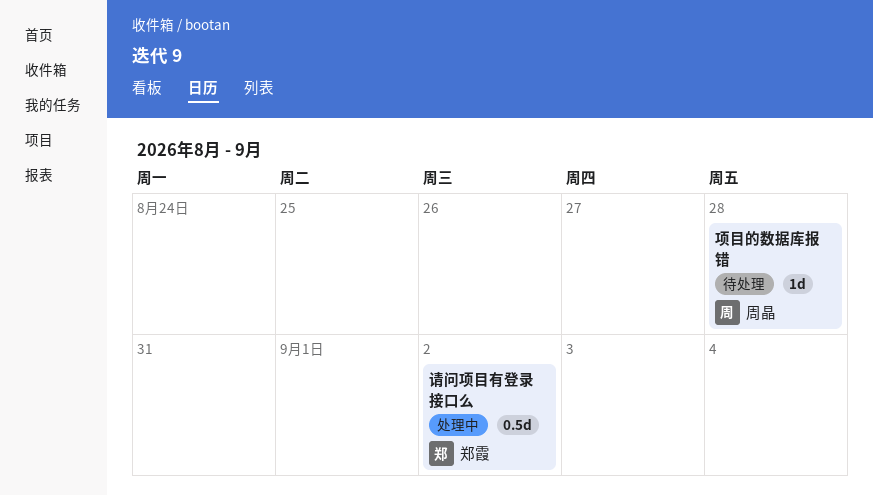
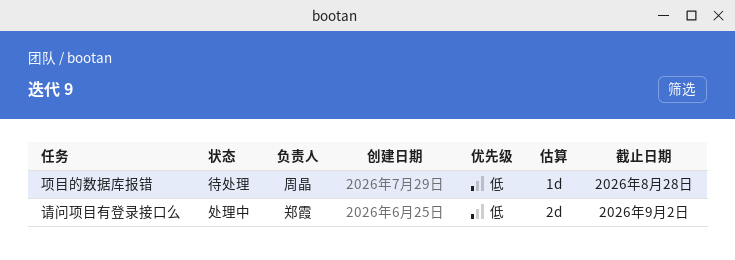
请问项目有登录接口么, estimate: 0.5d -> 2d

